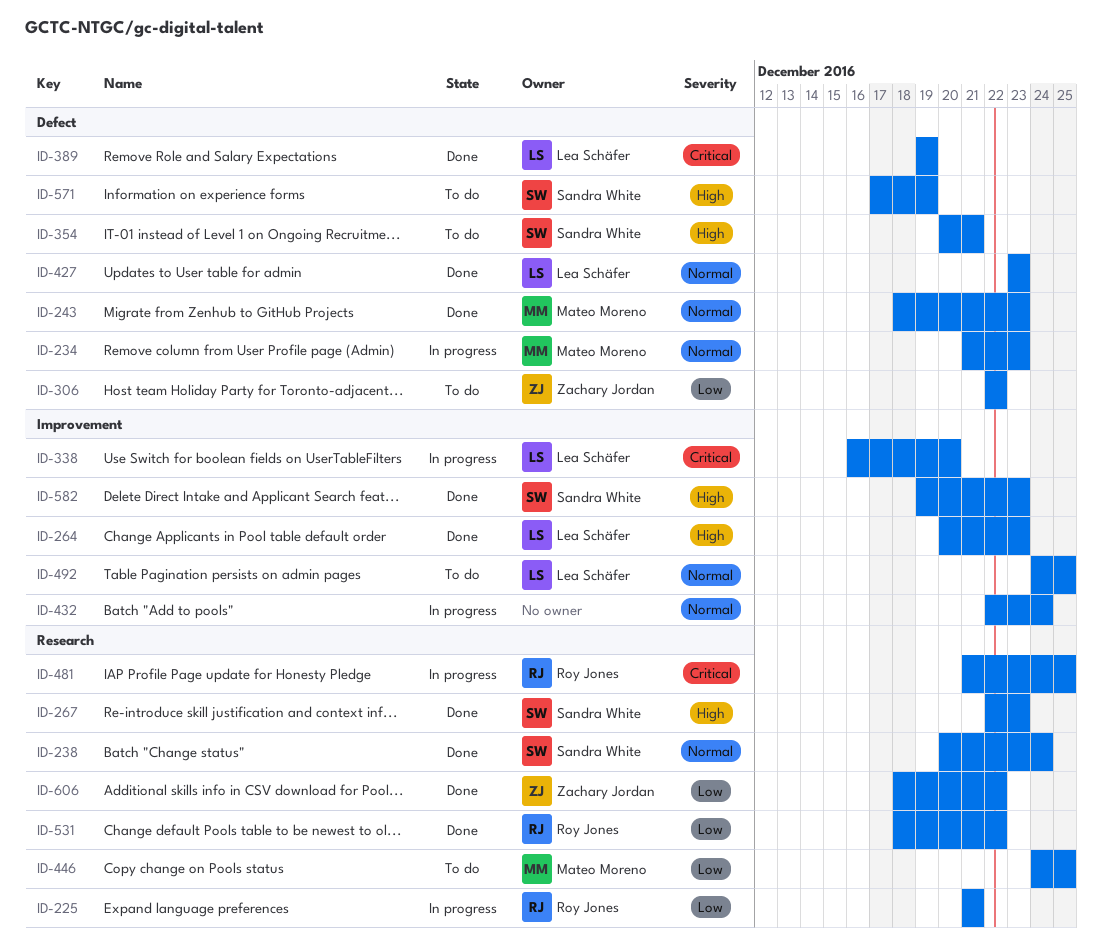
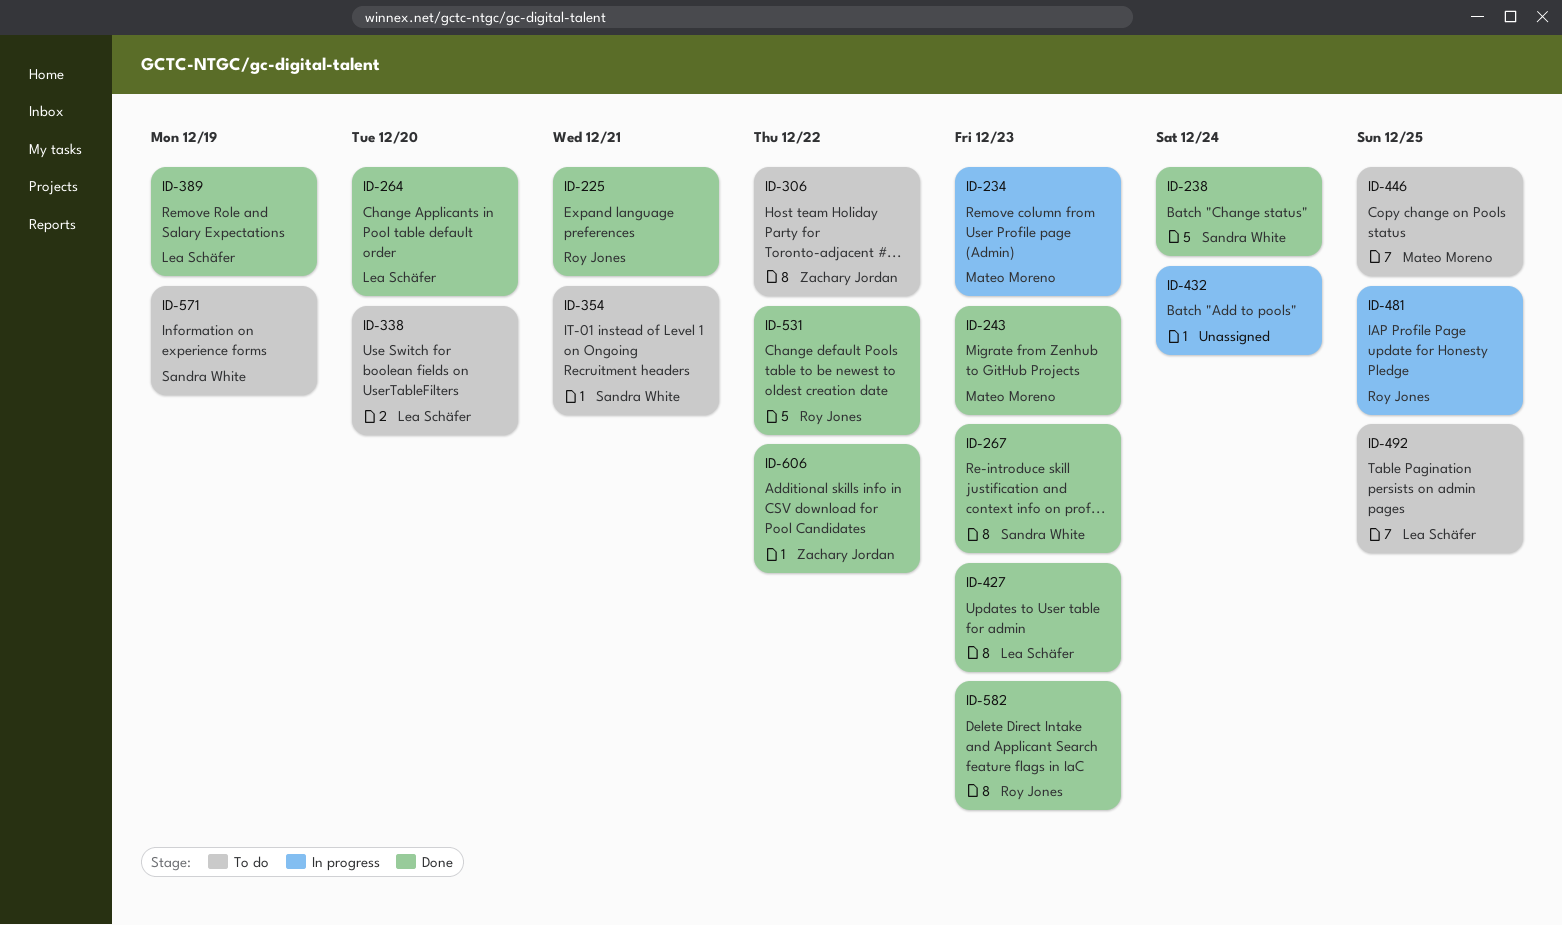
ID-225, status: In progress -> Done
ID-264, due: Dec 23 -> Dec 20
ID-338, status: In progress -> To do
ID-582, owner: Sandra White -> Roy Jones

